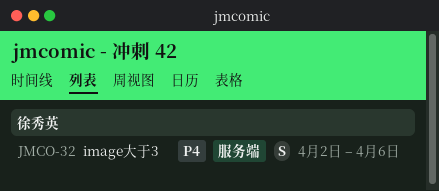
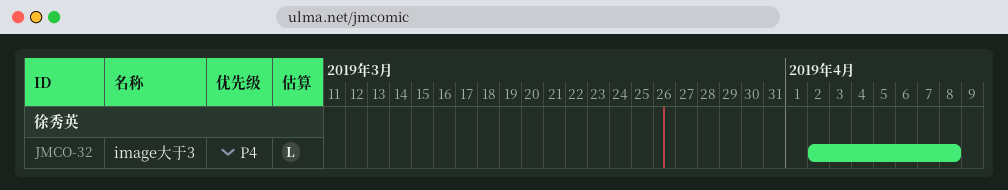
JMCO-32, estimate: S -> L
JMCO-32, due: Apr 6 -> Apr 8

